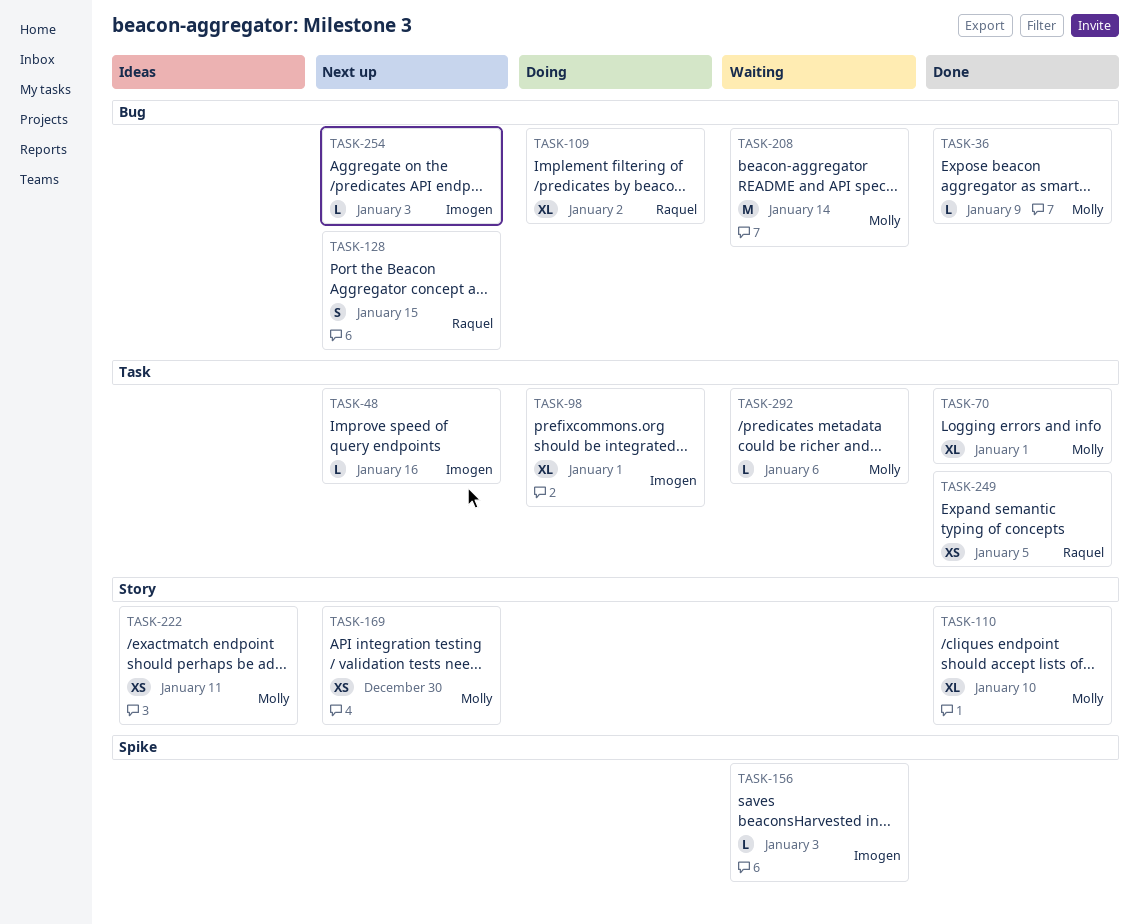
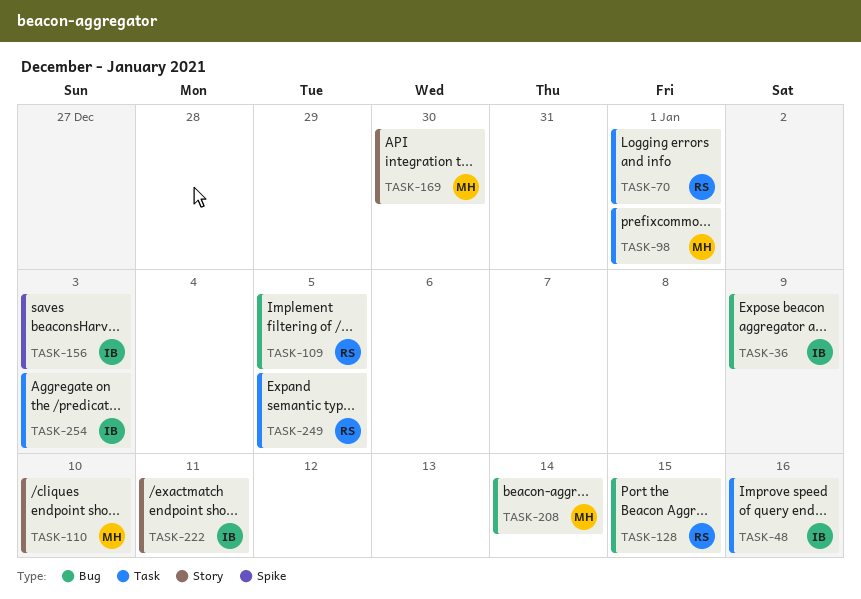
TASK-36, owner: Molly -> Imogen
TASK-70, owner: Molly -> Raquel
TASK-98, owner: Imogen -> Molly
TASK-109, due: Jan 2 -> Jan 5
TASK-222, owner: Molly -> Imogen
TASK-254, label: Bug -> Task
TASK-292: present -> none

